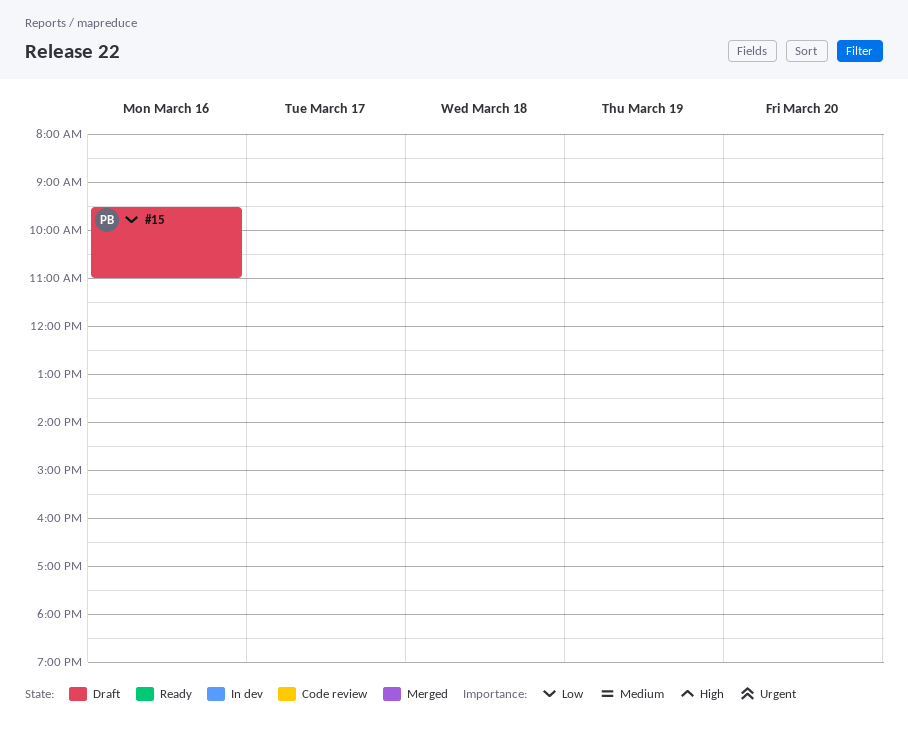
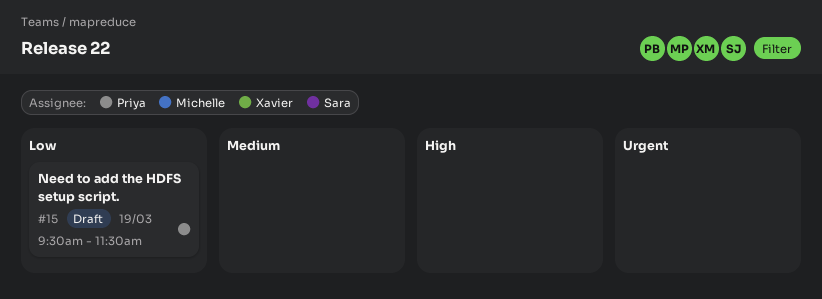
#15, day: Mar 16 -> Mar 19
#15, ends: 11:00 -> 11:30

